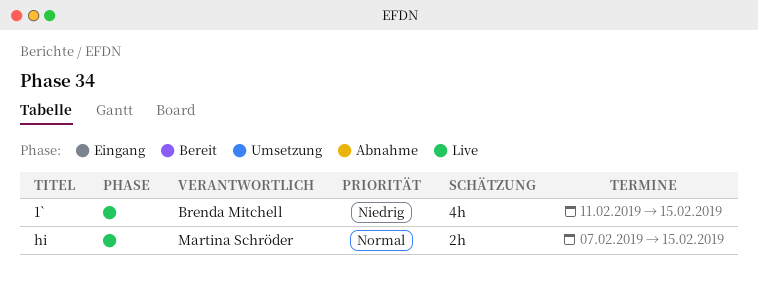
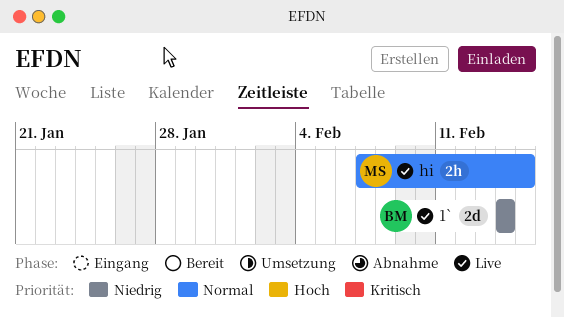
1`, estimate: 4h -> 2d
1`, start: Feb 11 -> Feb 14
1`, due: Feb 15 -> Feb 14

